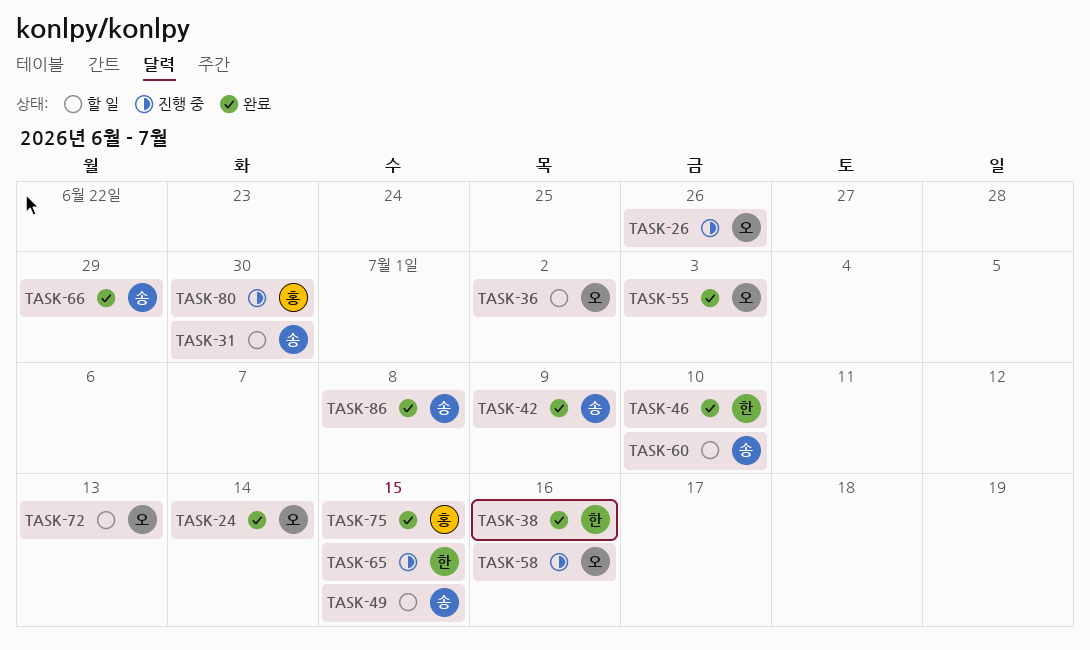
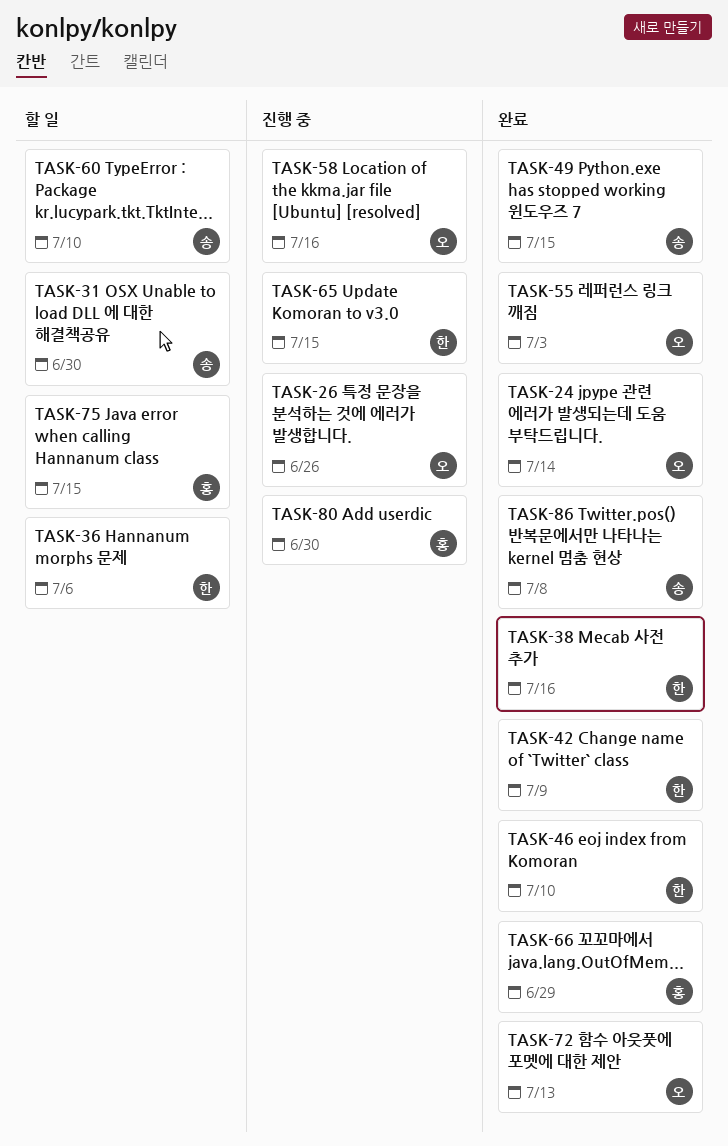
TASK-36, owner: 오 -> 한
TASK-36, due: Jul 2 -> Jul 6
TASK-42, owner: 송 -> 한
TASK-49, status: 할 일 -> 완료
TASK-66, owner: 송 -> 홍
TASK-72, status: 할 일 -> 완료
TASK-75, status: 완료 -> 할 일

